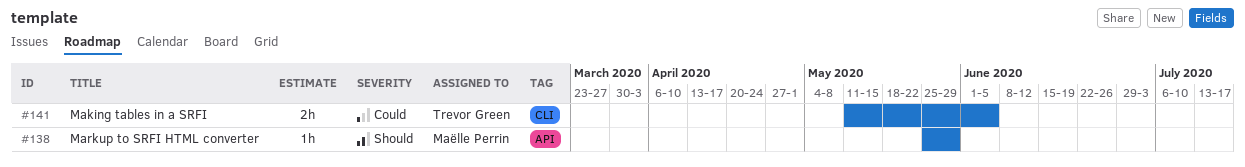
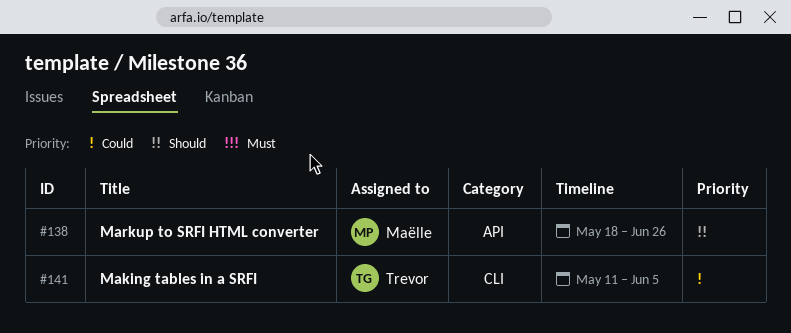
#138, start: May 25 -> May 18
#138, due: May 29 -> Jun 26

